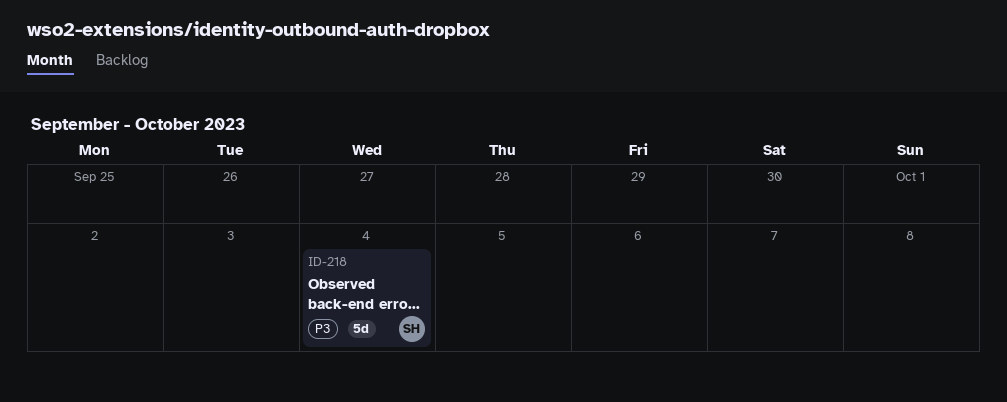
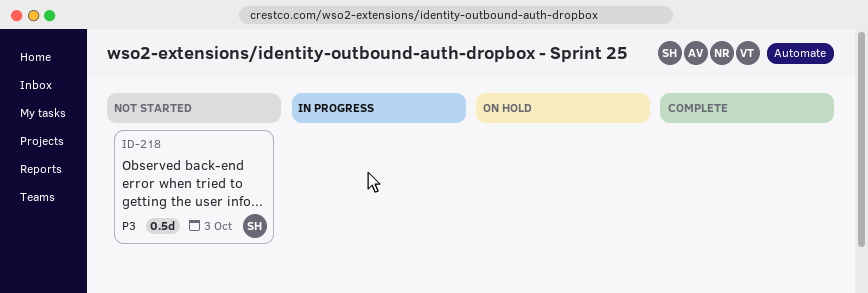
ID-218, estimate: 5d -> 0.5d
ID-218, due: Oct 4 -> Oct 3

